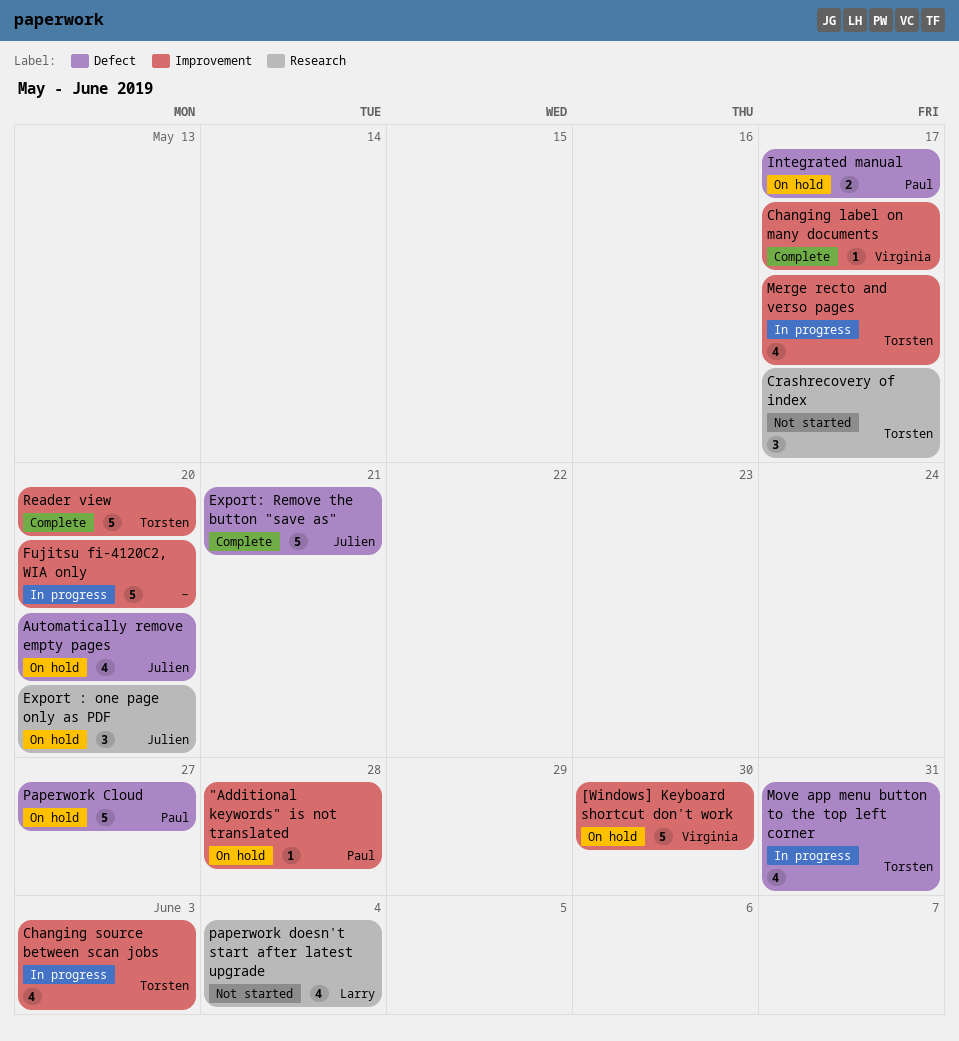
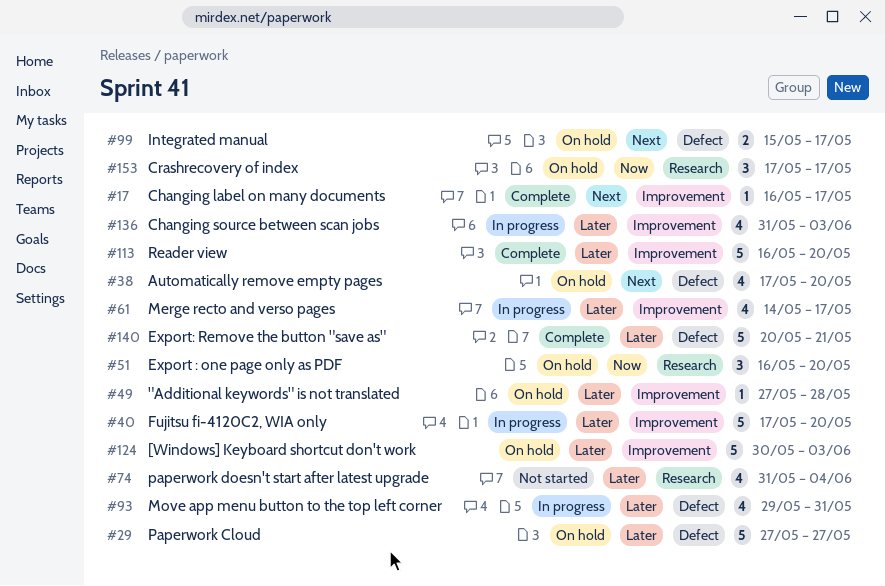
[Windows] Keyboard shortcut don't work, due: May 30 -> Jun 3
Crashrecovery of index, status: Not started -> On hold

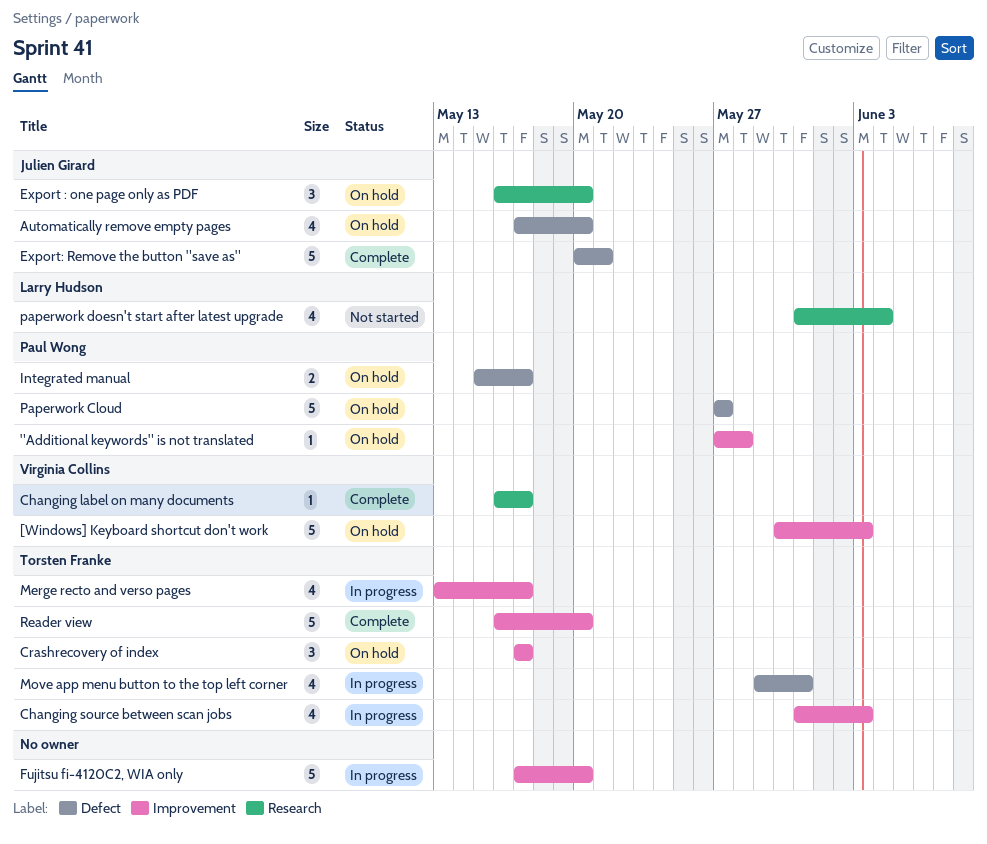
Changing label on many documents, label: Improvement -> Research
Crashrecovery of index, label: Research -> Improvement
Merge recto and verso pages, start: May 14 -> May 13

